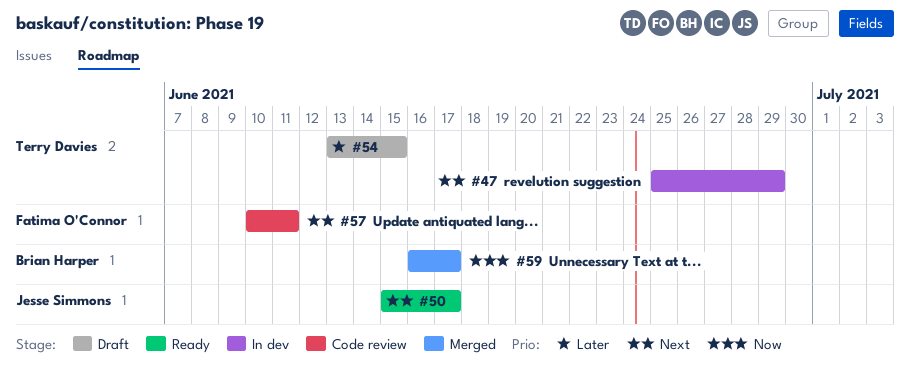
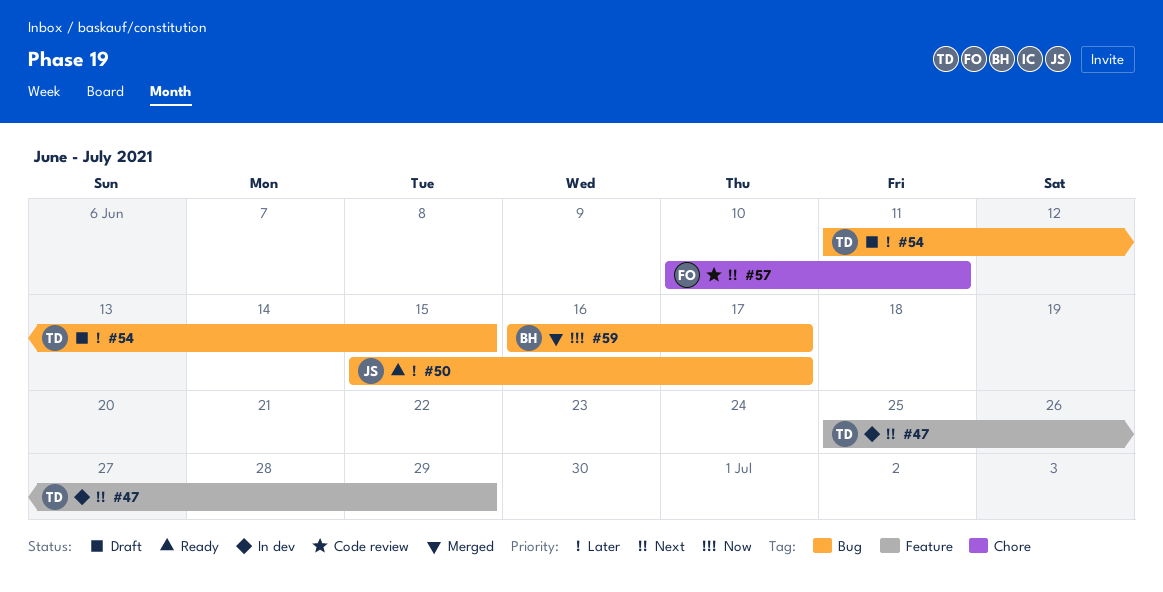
#50, priority: Next -> Later
#54, start: Jun 13 -> Jun 11

